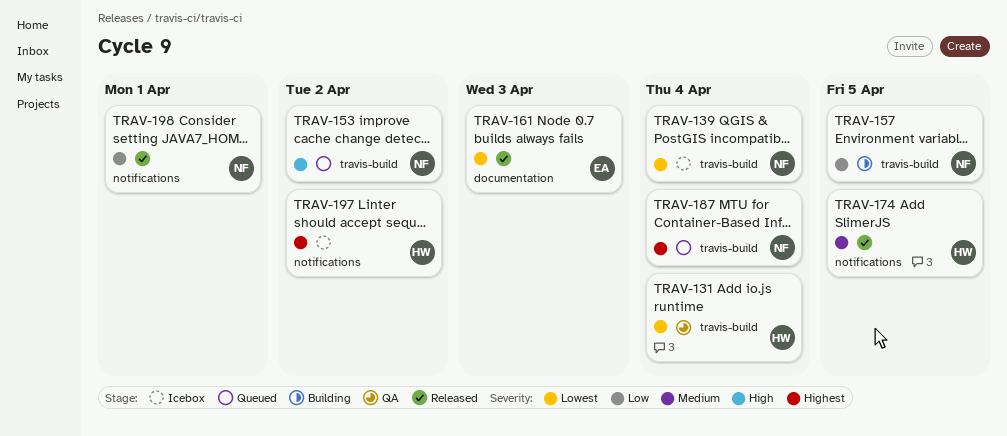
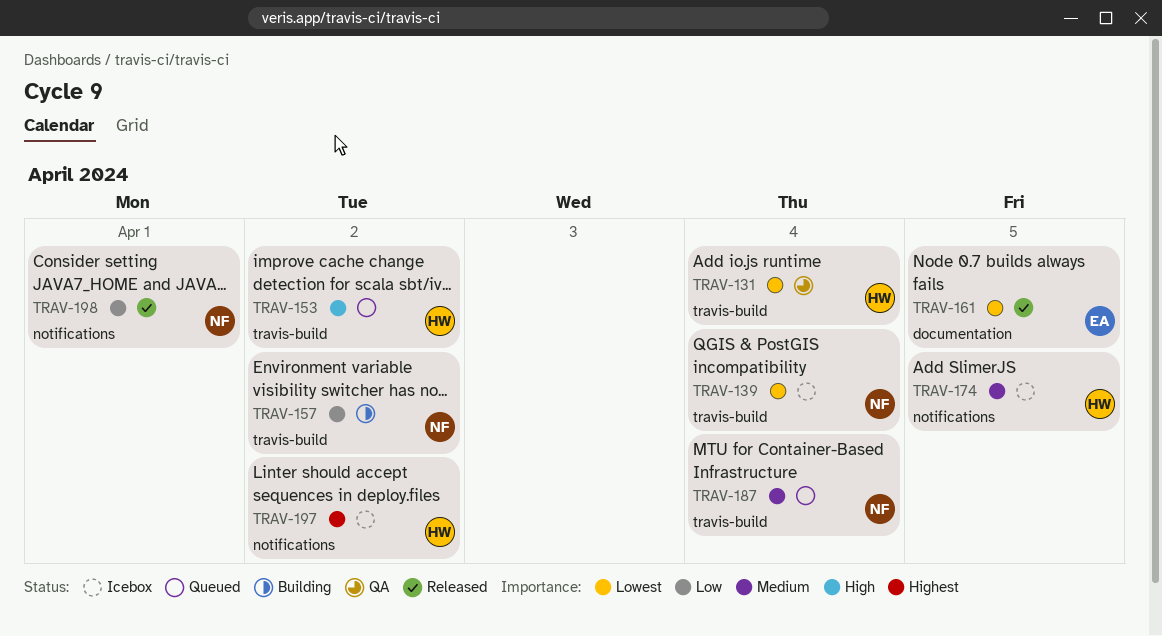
TRAV-153, owner: NF -> HW
TRAV-157, due: Apr 5 -> Apr 2
TRAV-161, due: Apr 3 -> Apr 5
TRAV-174, status: Released -> Icebox
TRAV-187, priority: Highest -> Medium

